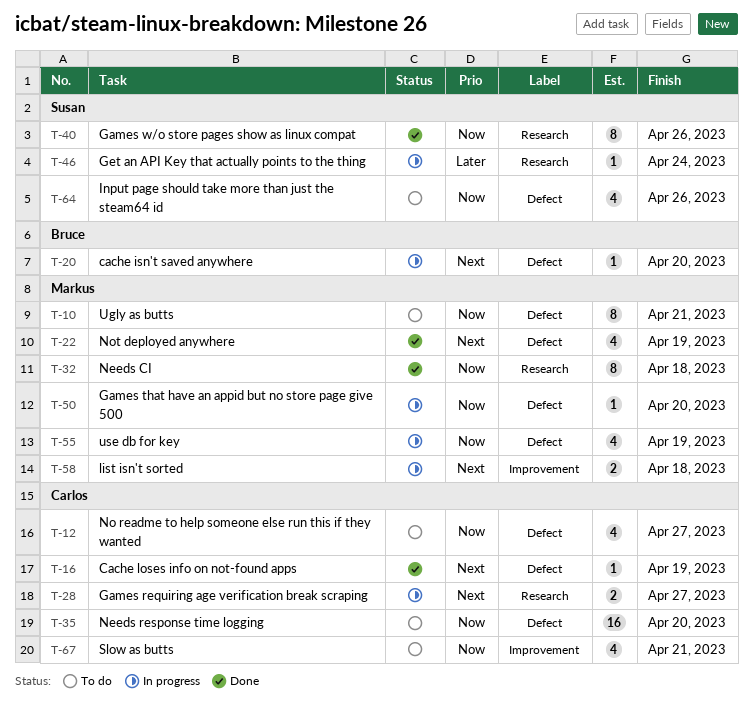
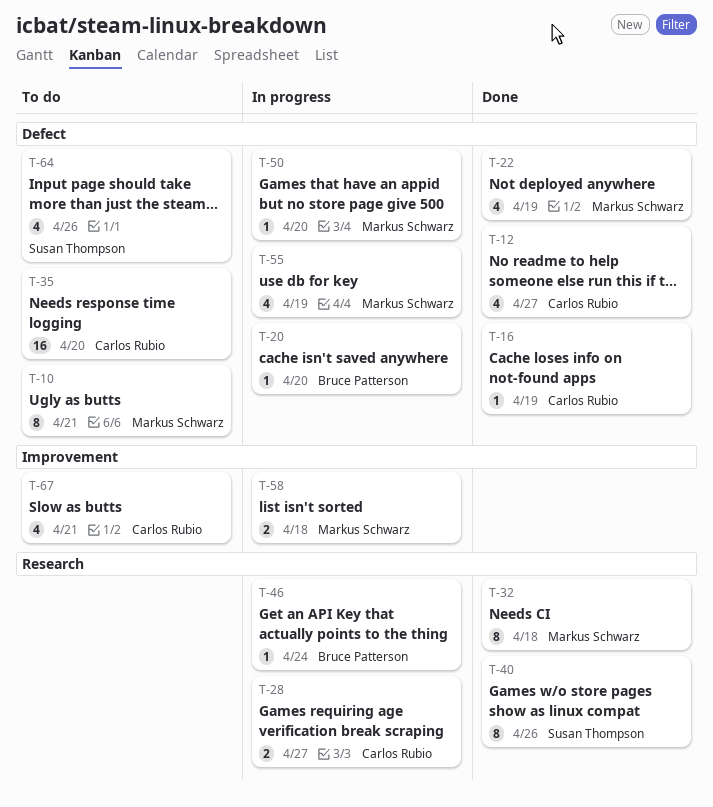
T-12, status: To do -> Done
T-46, owner: Susan Thompson -> Bruce Patterson

